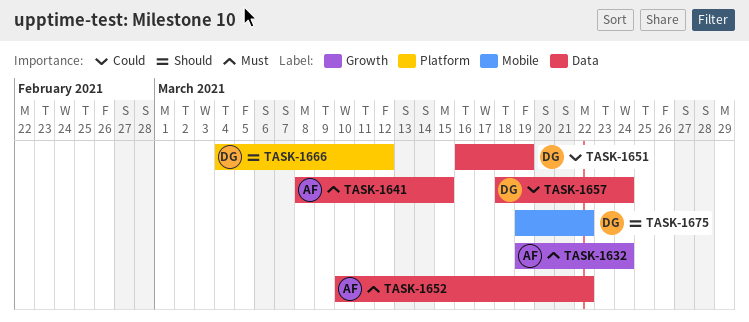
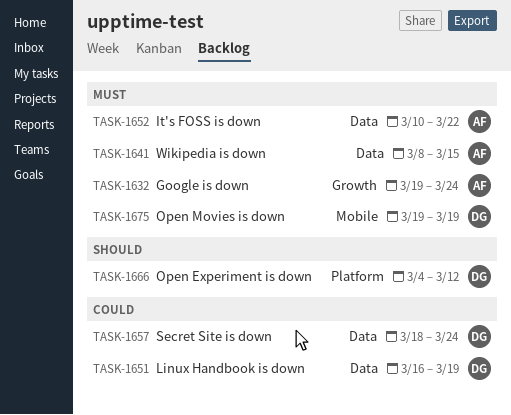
TASK-1675, priority: Should -> Must
TASK-1675, due: Mar 22 -> Mar 19

